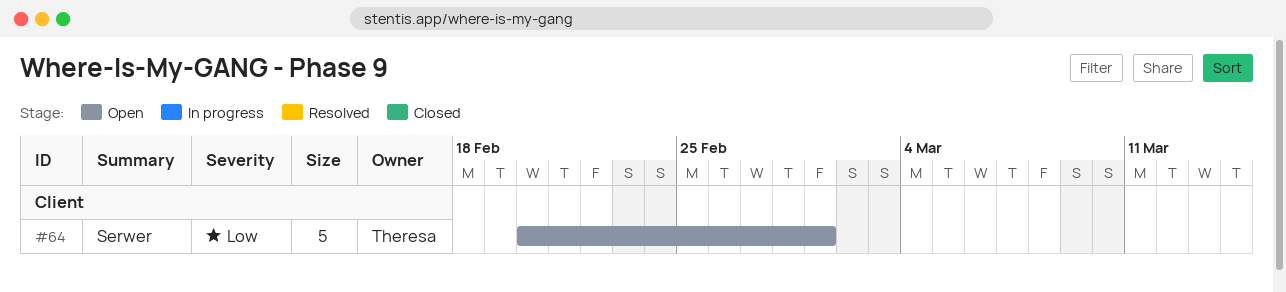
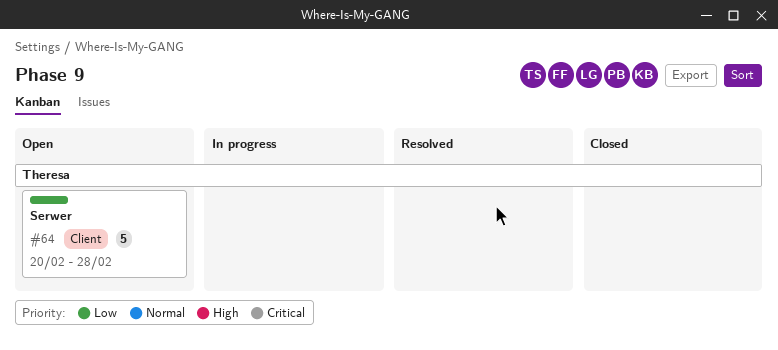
#64, due: Mar 1 -> Feb 28

